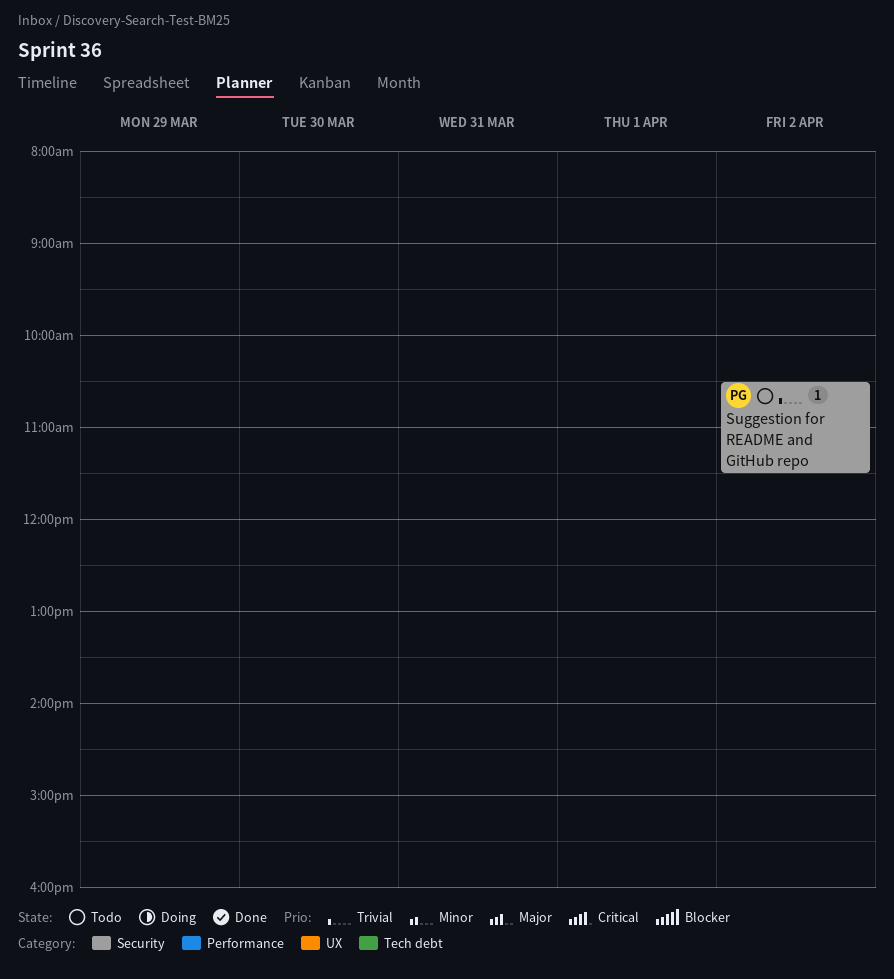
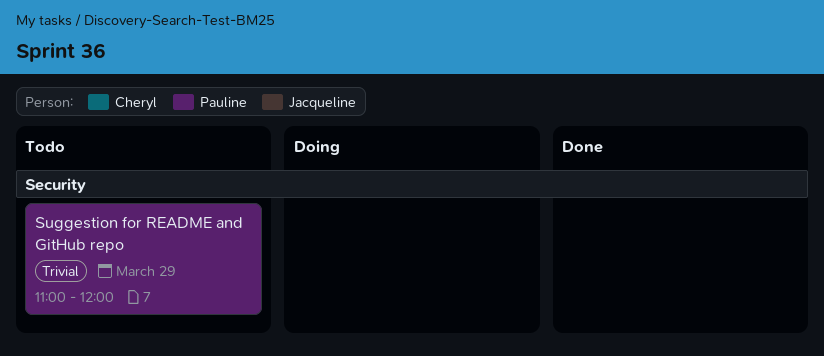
Suggestion for README and GitHub repo, day: Apr 2 -> Mar 29
Suggestion for README and GitHub repo, begins: 10:30 -> 11:00
Suggestion for README and GitHub repo, ends: 11:30 -> 12:00

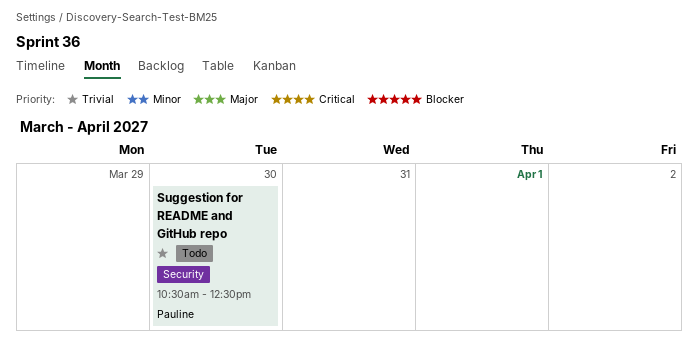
Suggestion for README and GitHub repo, day: Mar 29 -> Mar 30
Suggestion for README and GitHub repo, begins: 11:00 -> 10:30
Suggestion for README and GitHub repo, ends: 12:00 -> 12:30

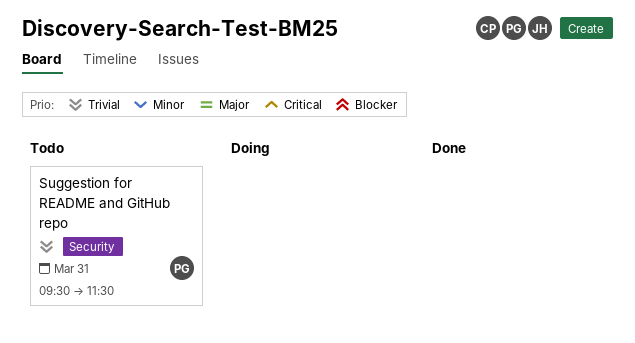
Suggestion for README and GitHub repo, day: Mar 30 -> Mar 31
Suggestion for README and GitHub repo, begins: 10:30 -> 09:30
Suggestion for README and GitHub repo, ends: 12:30 -> 11:30

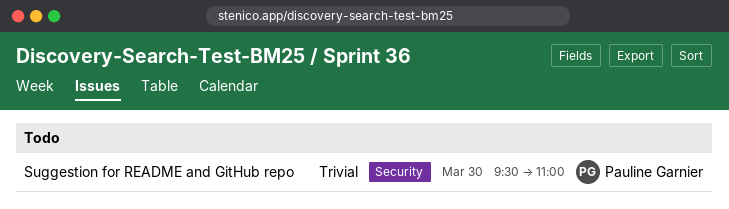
Suggestion for README and GitHub repo, day: Mar 31 -> Mar 30
Suggestion for README and GitHub repo, ends: 11:30 -> 11:00

